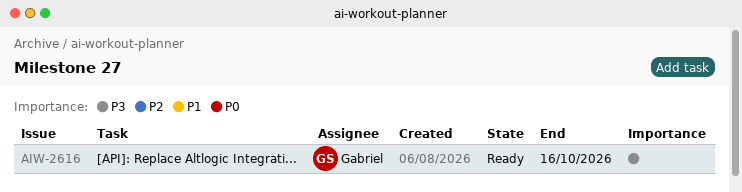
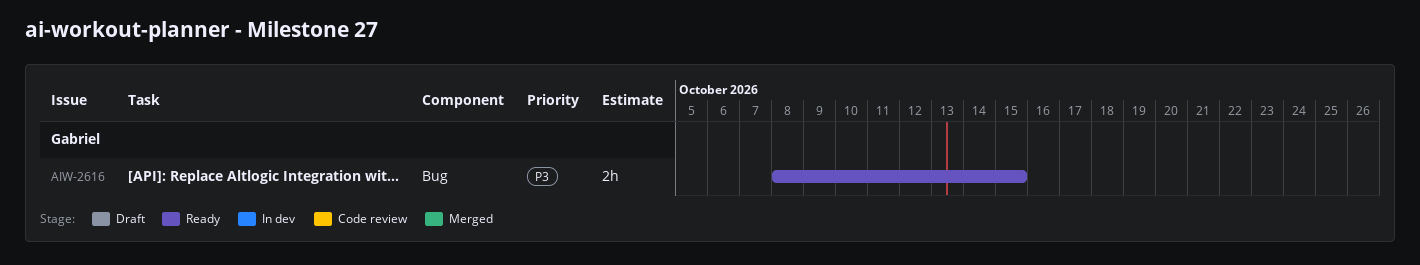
AIW-2616, due: Oct 16 -> Oct 15

